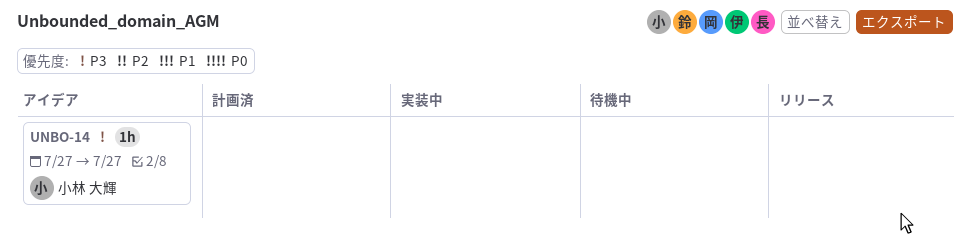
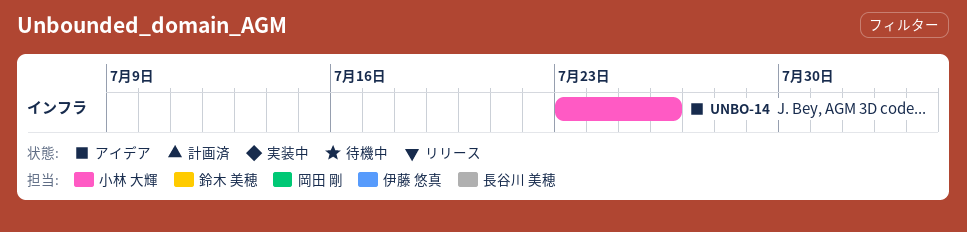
UNBO-14, start: Jul 27 -> Jul 23
UNBO-14, due: Jul 27 -> Jul 26

